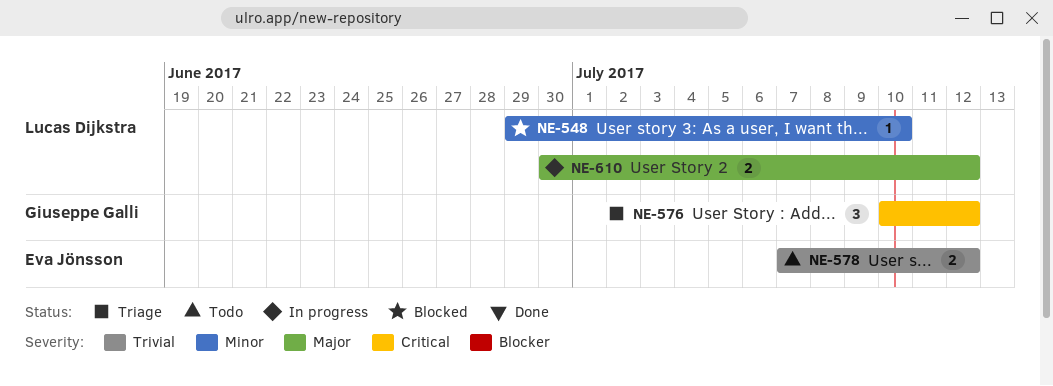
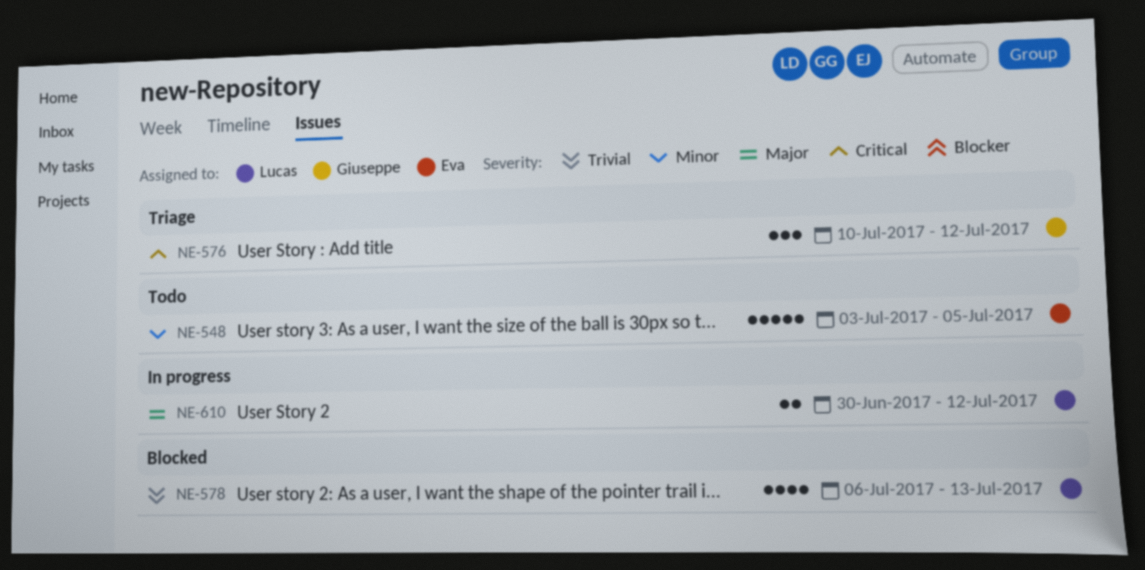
NE-548, status: Blocked -> Todo
NE-548, owner: Lucas Dijkstra -> Eva Jönsson
NE-548, estimate: 1 -> 5
NE-548, start: Jun 29 -> Jul 3
NE-548, due: Jul 10 -> Jul 5
NE-578, status: Todo -> Blocked
NE-578, owner: Eva Jönsson -> Lucas Dijkstra
NE-578, estimate: 2 -> 4
NE-578, start: Jul 7 -> Jul 6
NE-578, due: Jul 12 -> Jul 13

